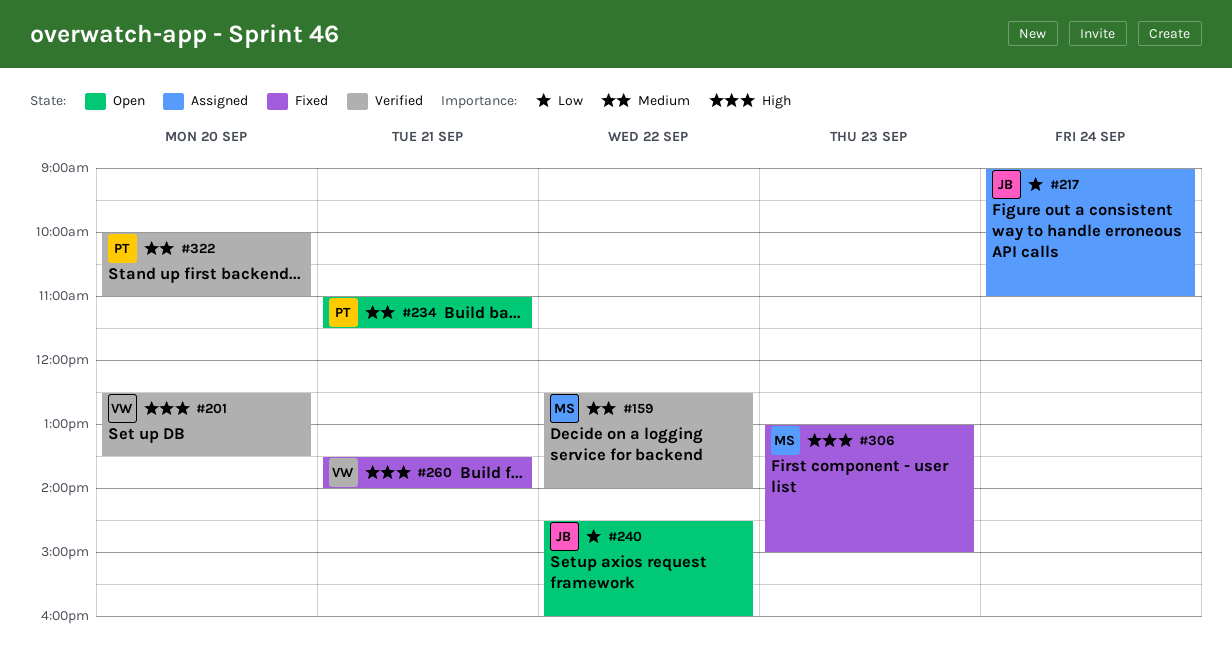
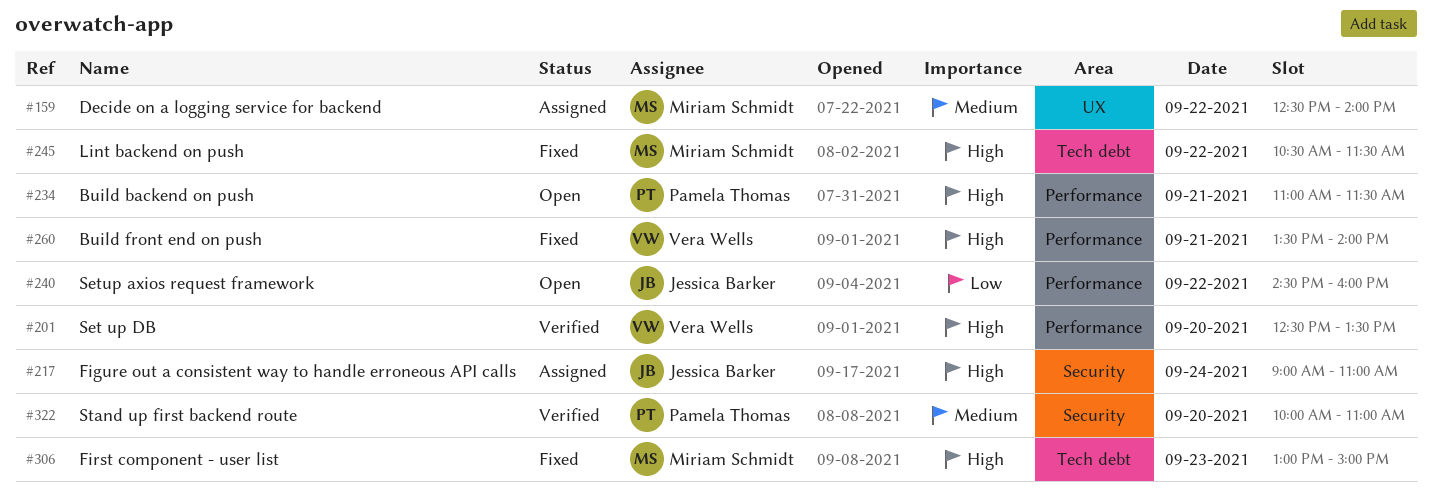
#159, status: Verified -> Assigned
#217, priority: Low -> High
#234, priority: Medium -> High
#245: none -> present

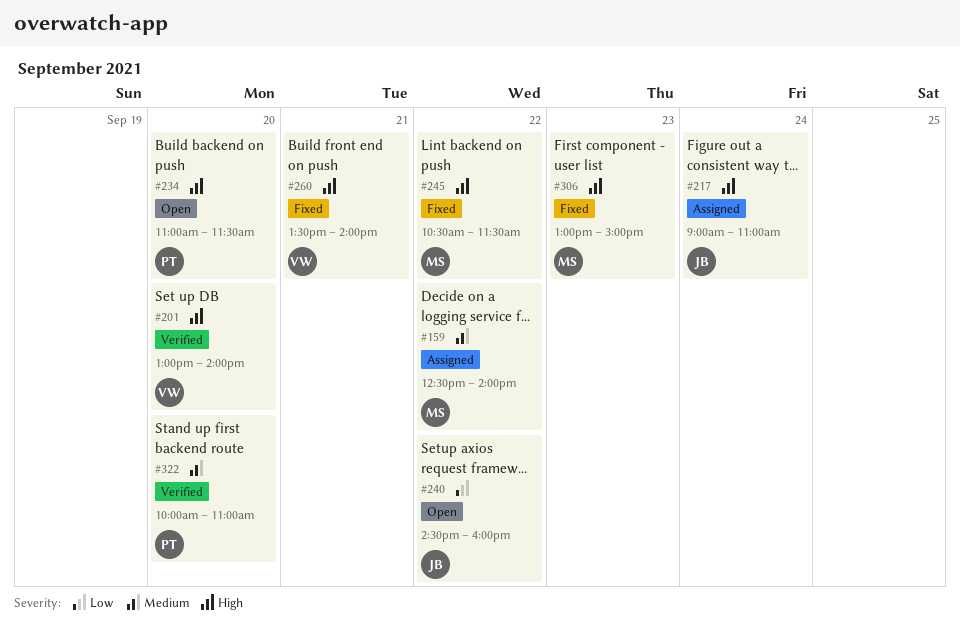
#201, begins: 12:30 -> 13:00
#201, ends: 13:30 -> 14:00
#234, day: Sep 21 -> Sep 20

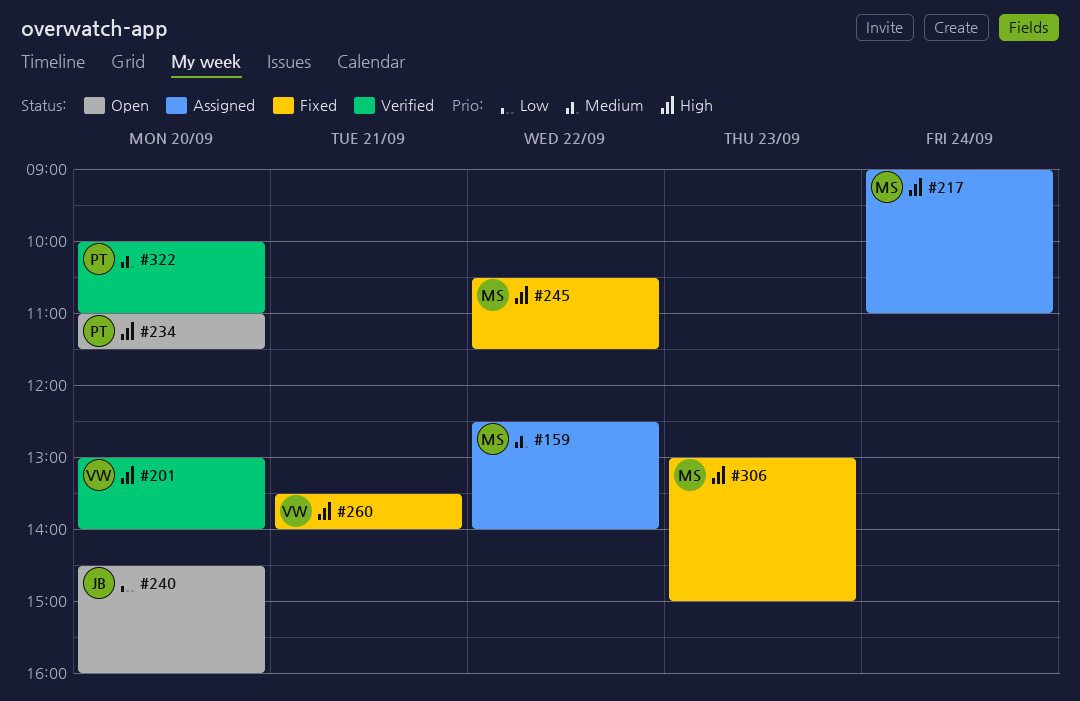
#217, owner: JB -> MS
#240, day: Sep 22 -> Sep 20

